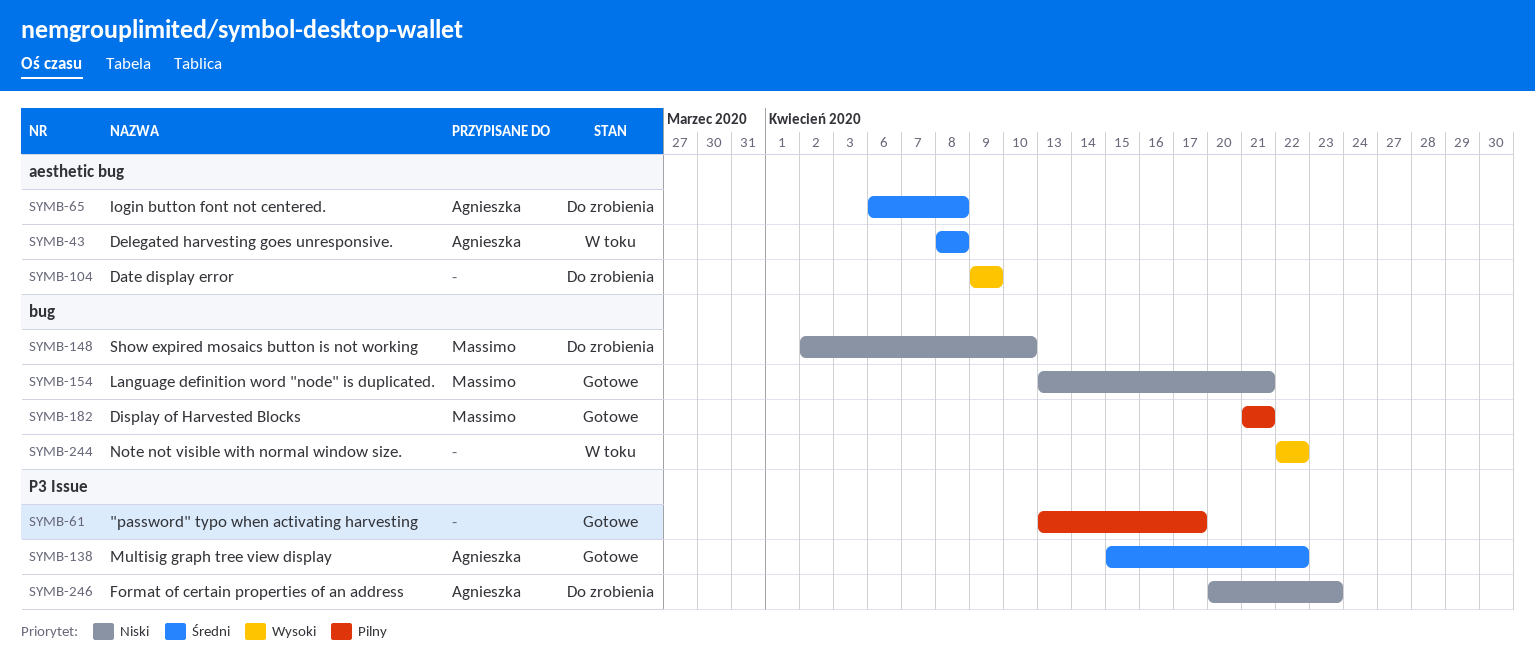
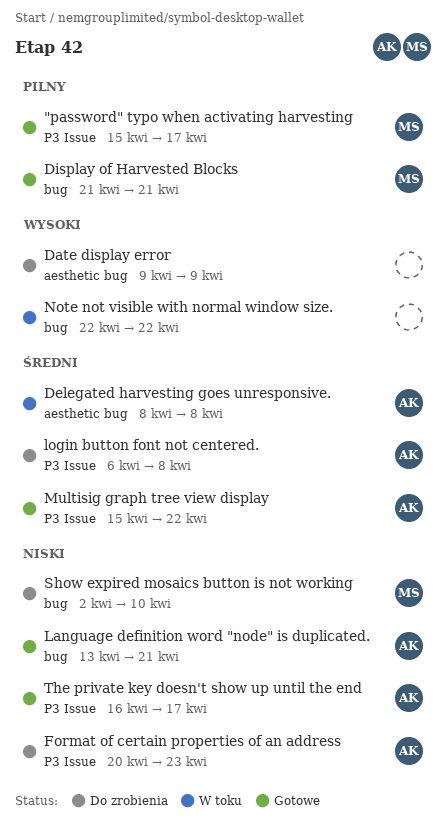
"password" typo when activating harvesting, owner: none -> Massimo
"password" typo when activating harvesting, start: Apr 13 -> Apr 15
Language definition word "node" is duplicated., owner: Massimo -> Agnieszka
login button font not centered., label: aesthetic bug -> P3 Issue
The private key doesn't show up until the end: none -> present

